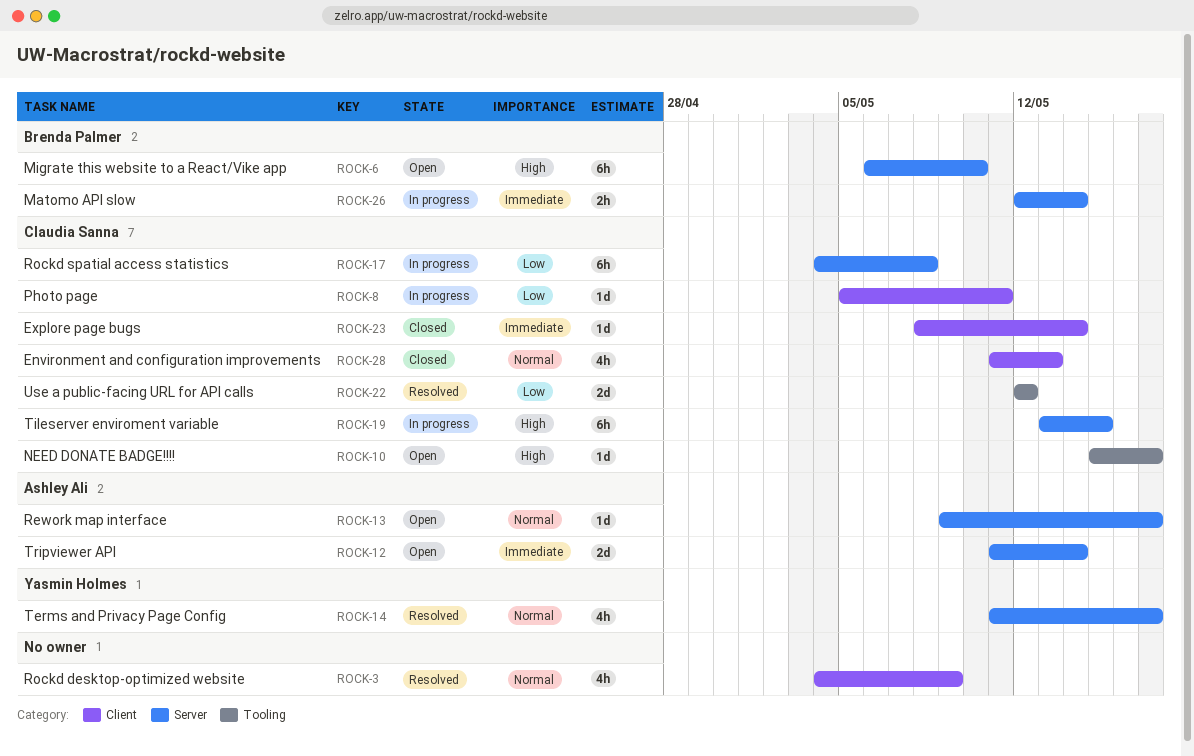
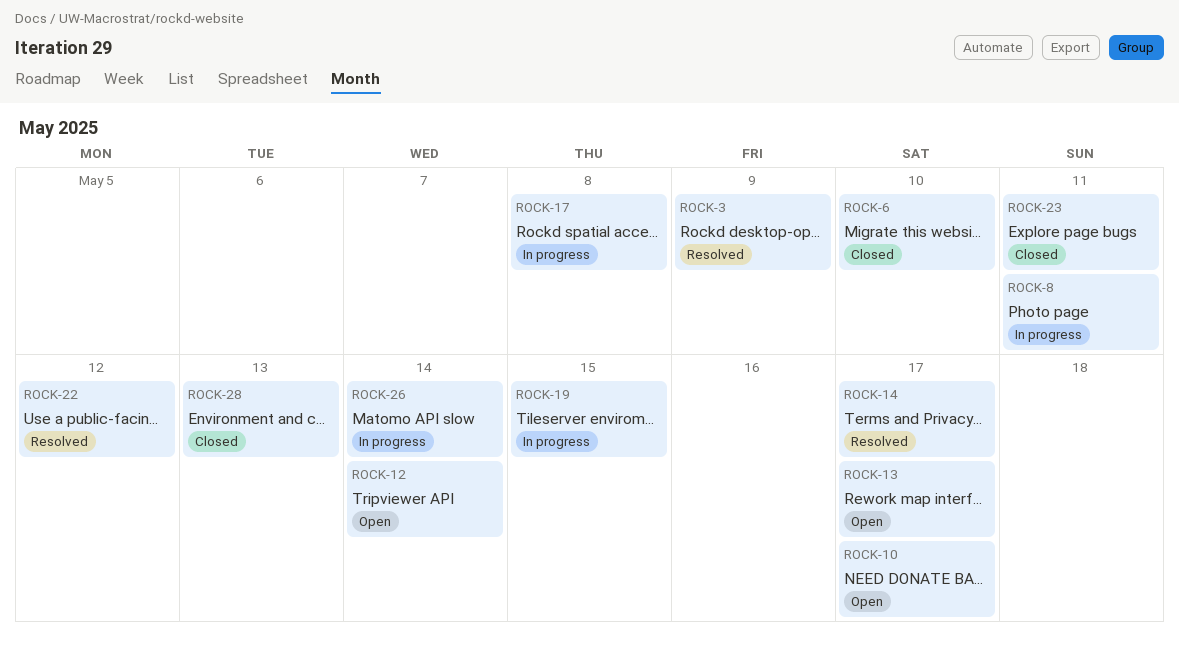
ROCK-6, status: Open -> Closed
ROCK-23, due: May 14 -> May 11

